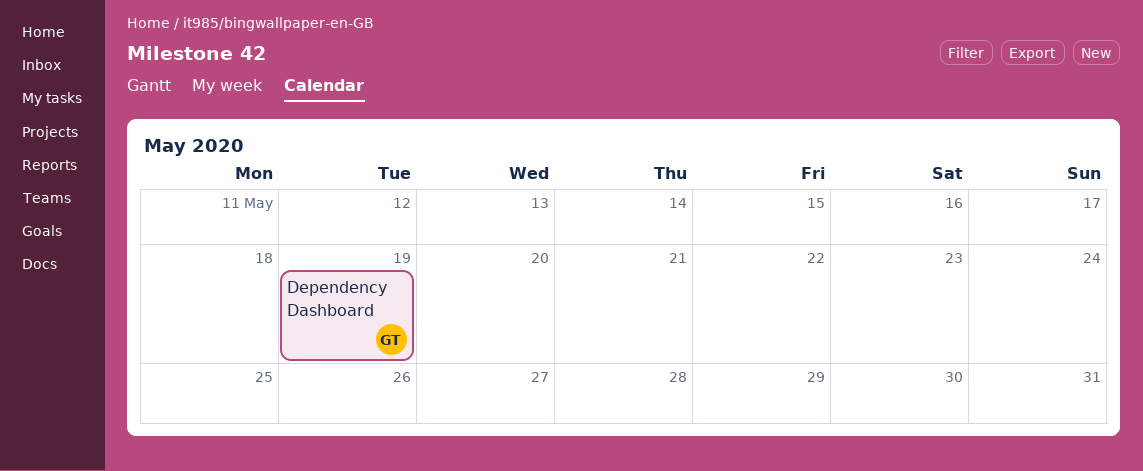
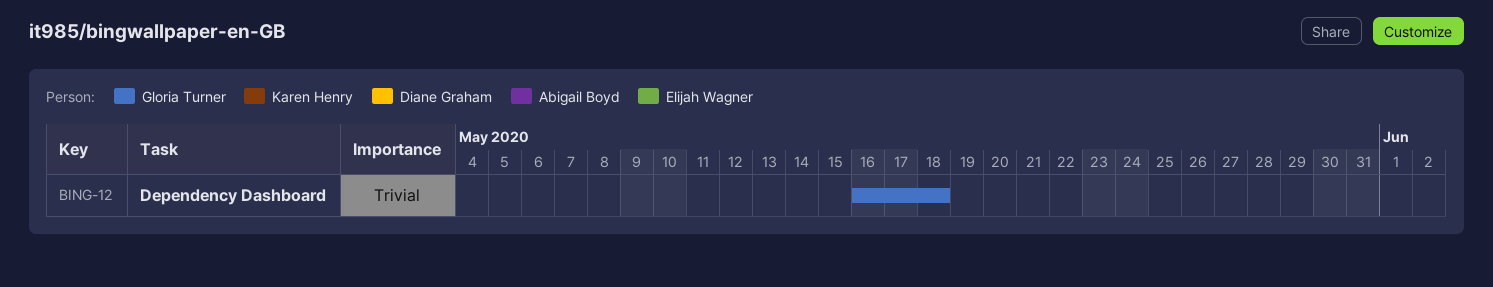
Dependency Dashboard, due: May 19 -> May 18

